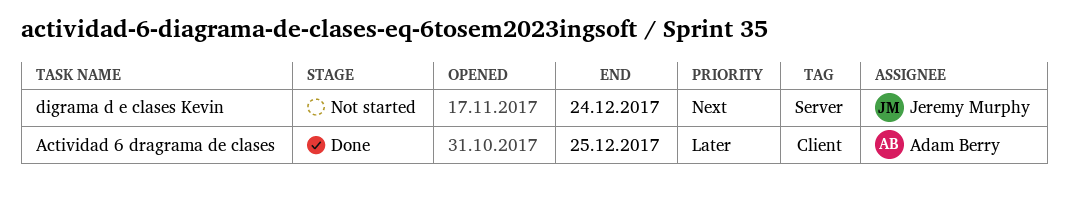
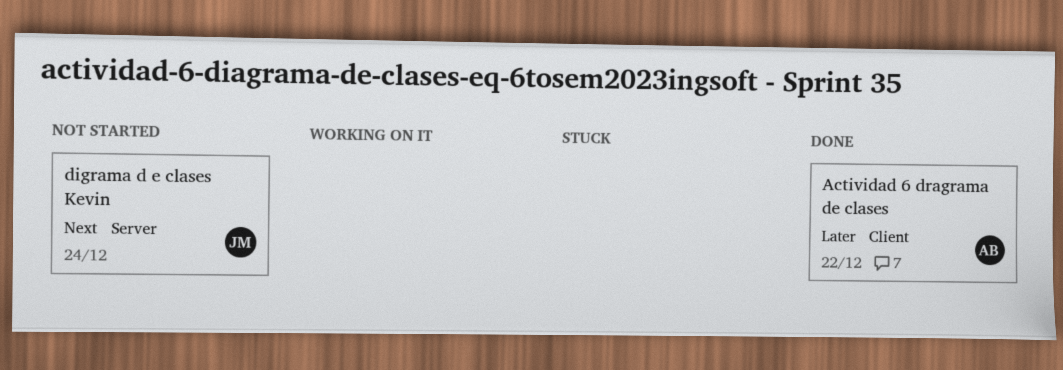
Actividad 6 dragrama de clases, due: Dec 25 -> Dec 22

